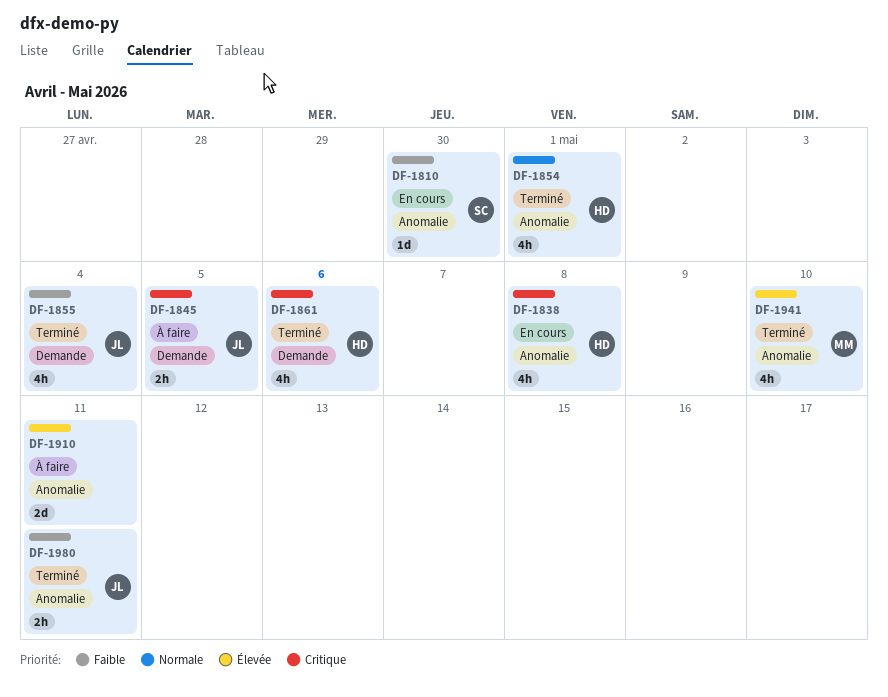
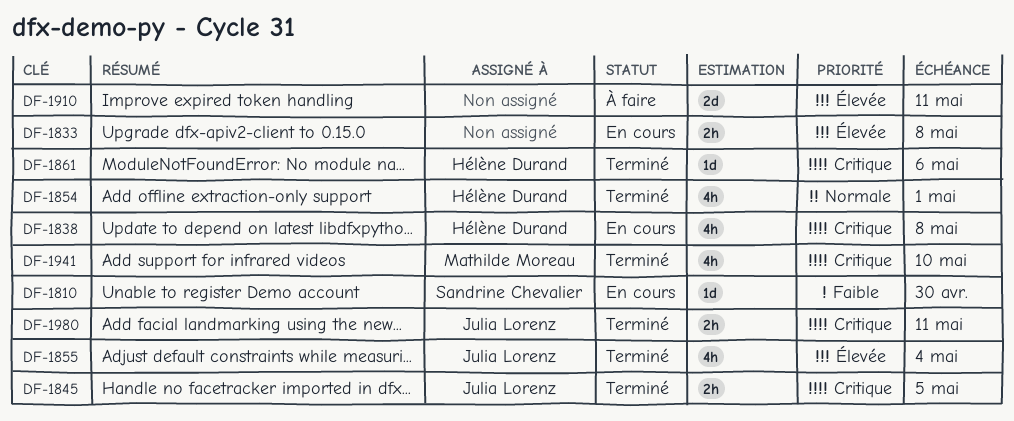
DF-1833: none -> present
DF-1845, status: À faire -> Terminé
DF-1855, priority: Faible -> Élevée
DF-1861, estimate: 4h -> 1d
DF-1941, priority: Élevée -> Critique
DF-1980, priority: Faible -> Critique

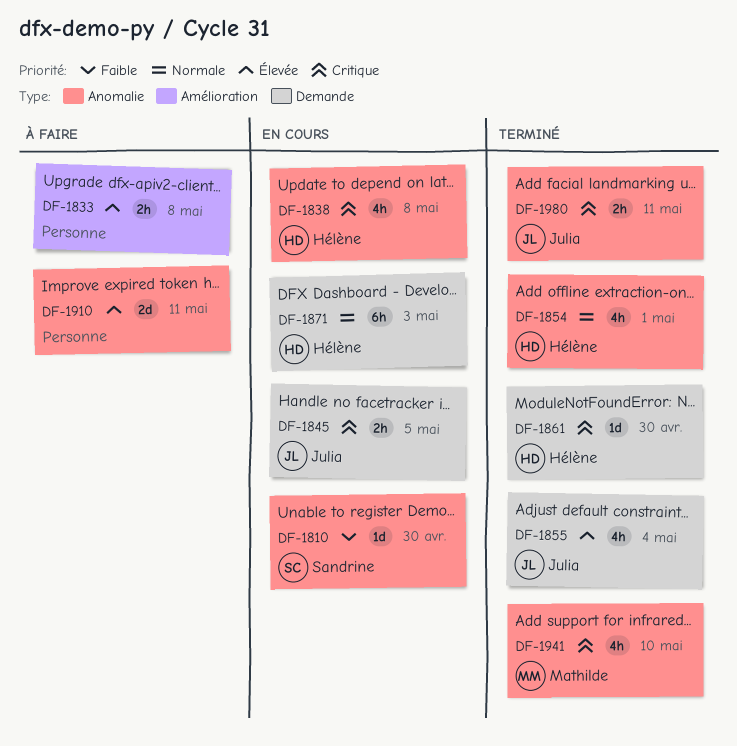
DF-1833, status: En cours -> À faire
DF-1845, status: Terminé -> En cours
DF-1861, due: May 6 -> Apr 30
DF-1871: none -> present

